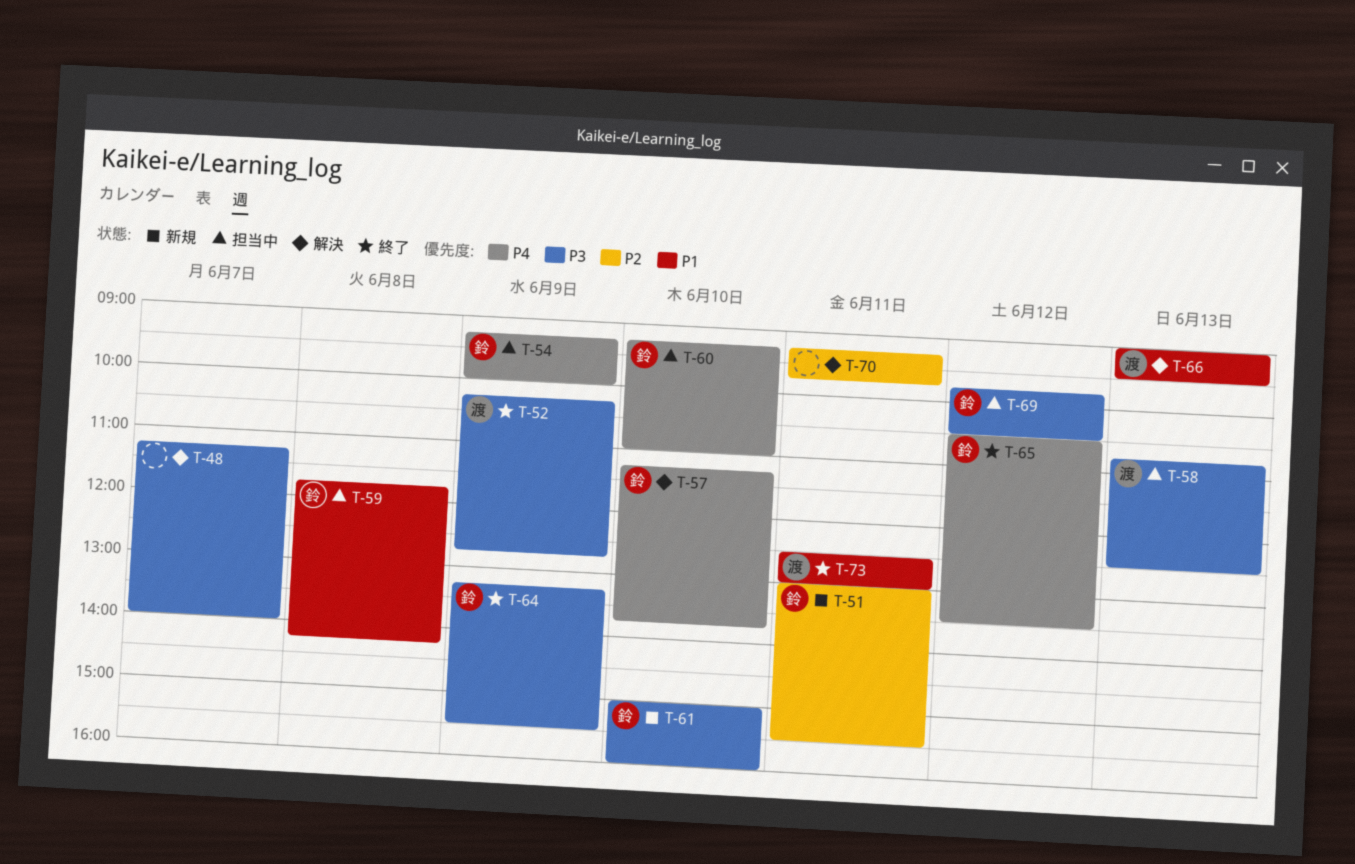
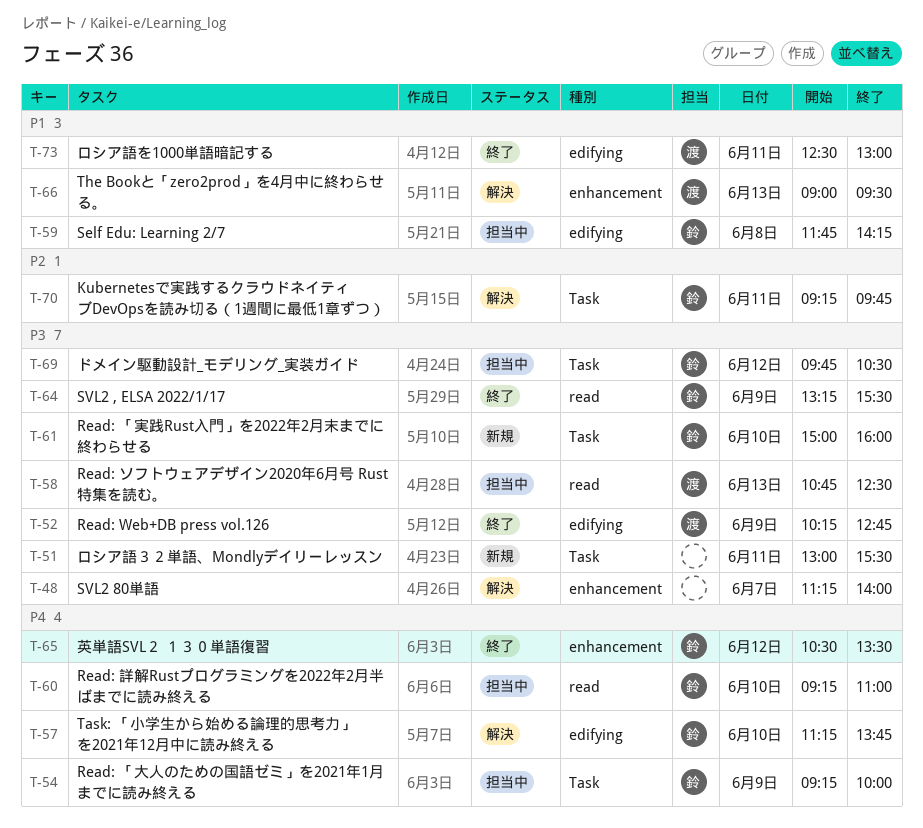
T-51, owner: 鈴 -> none
T-51, priority: P2 -> P3
T-70, owner: none -> 鈴

